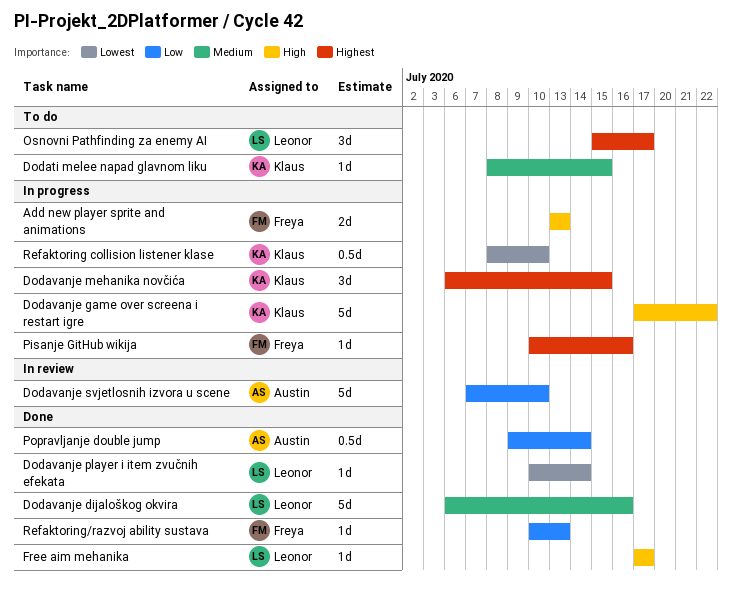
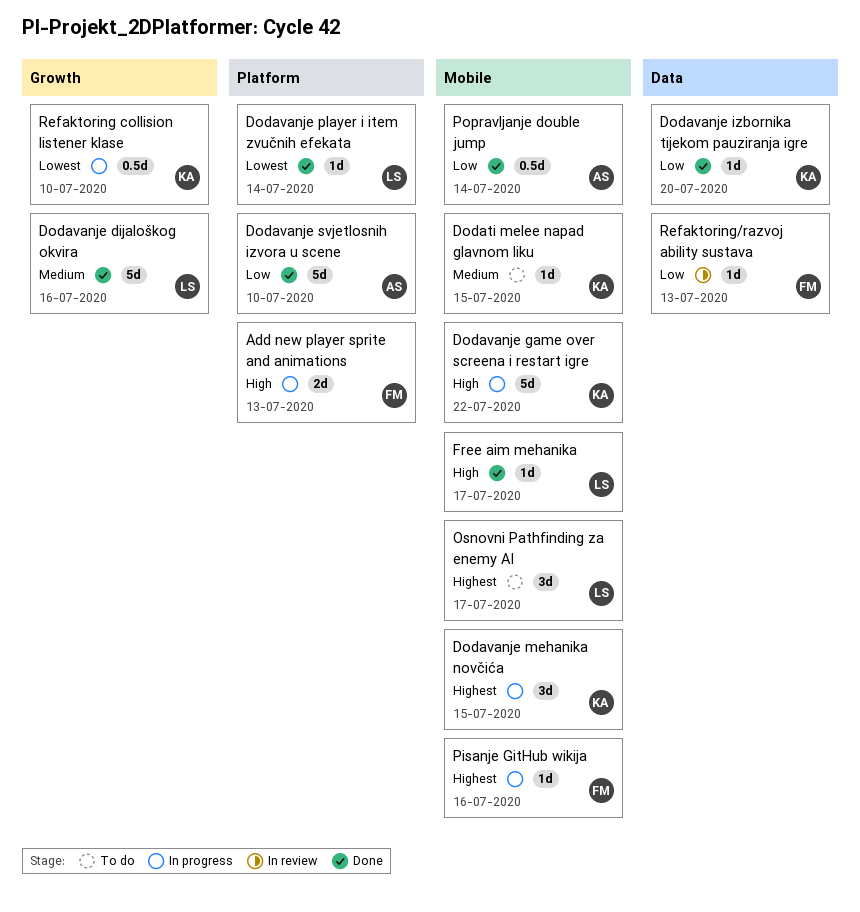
Dodavanje izbornika tijekom pauziranja igre: none -> present
Dodavanje svjetlosnih izvora u scene, status: In review -> Done
Refaktoring/razvoj ability sustava, status: Done -> In review

